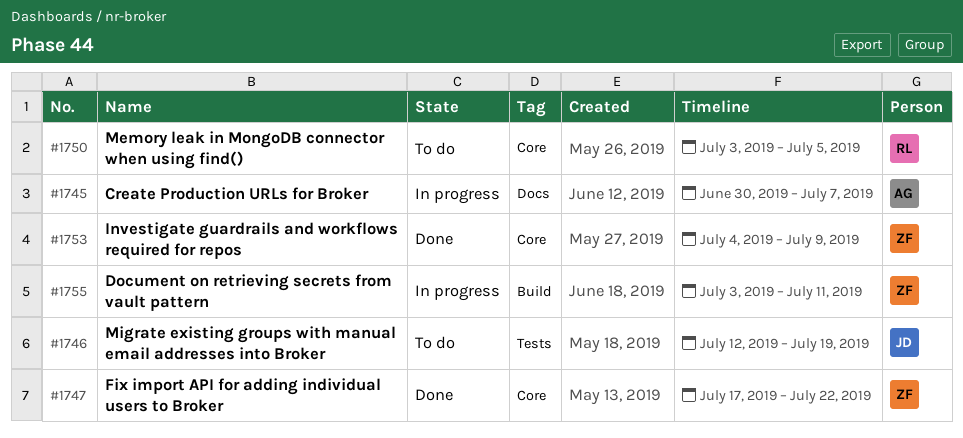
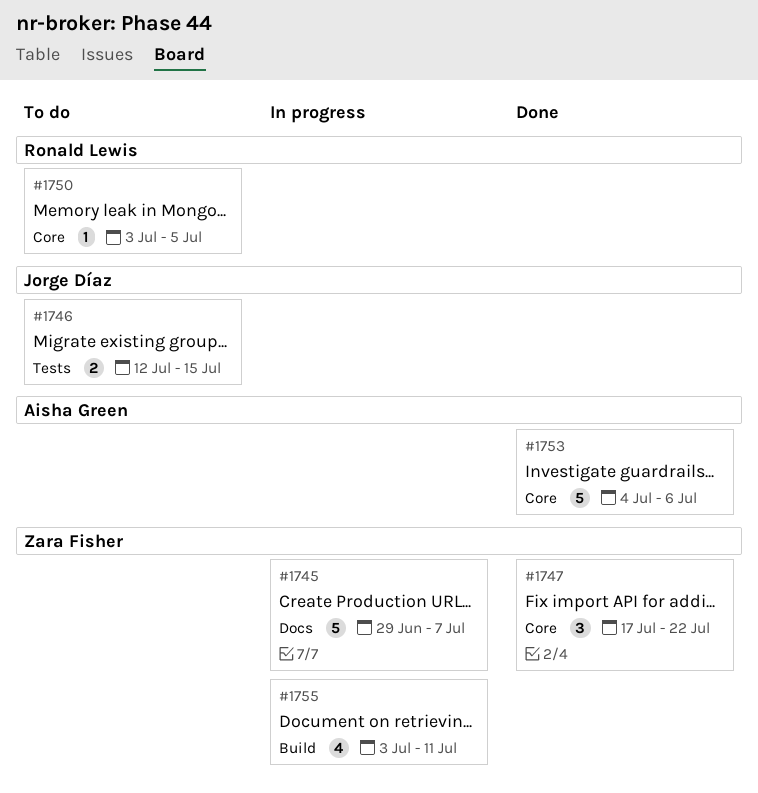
#1745, owner: Aisha Green -> Zara Fisher
#1745, start: Jun 30 -> Jun 29
#1746, due: Jul 19 -> Jul 15
#1753, owner: Zara Fisher -> Aisha Green
#1753, due: Jul 9 -> Jul 6

